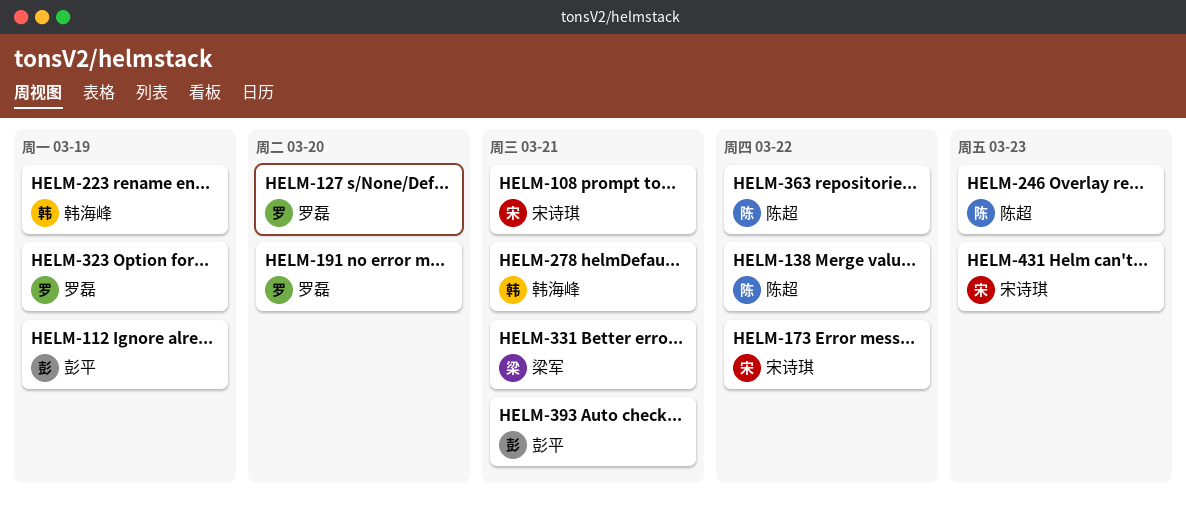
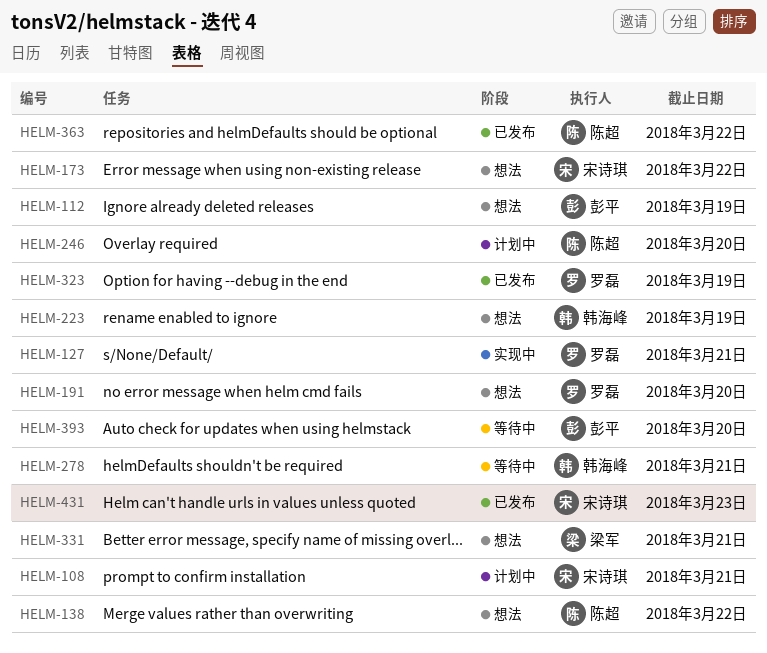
HELM-127, due: Mar 20 -> Mar 21
HELM-246, due: Mar 23 -> Mar 20
HELM-393, due: Mar 21 -> Mar 20

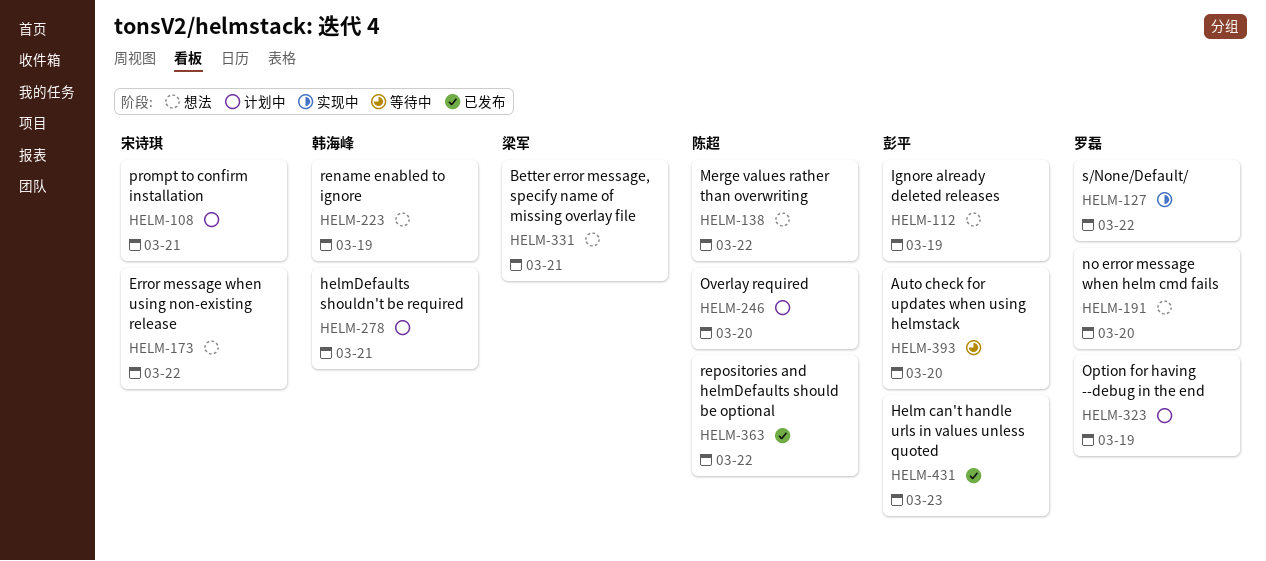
HELM-127, due: Mar 21 -> Mar 22
HELM-278, status: 等待中 -> 计划中
HELM-323, status: 已发布 -> 计划中
HELM-431, owner: 宋诗琪 -> 彭平

